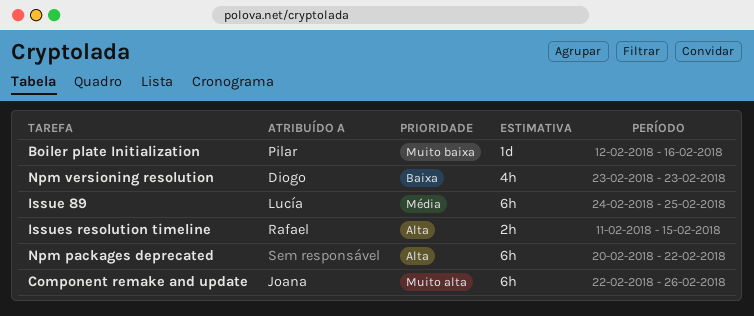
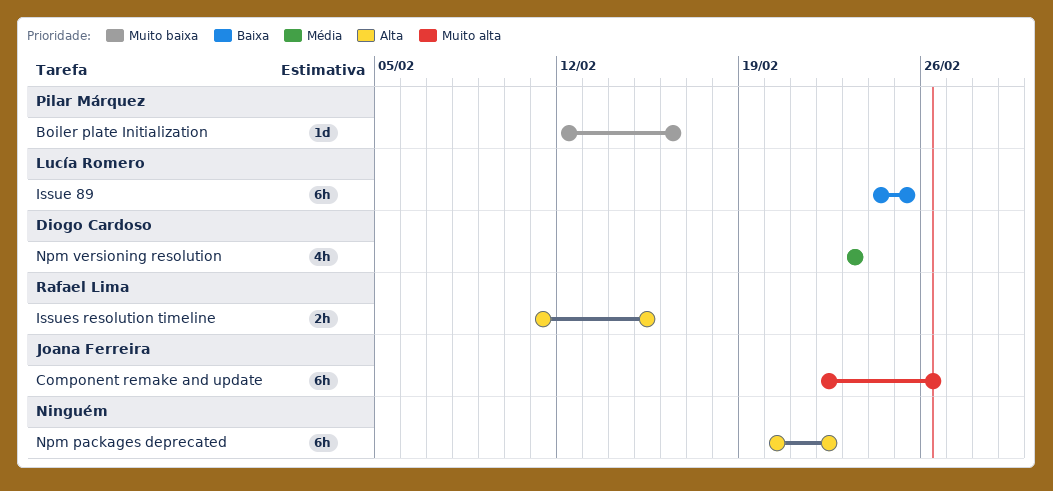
Issue 89, priority: Média -> Baixa
Npm versioning resolution, priority: Baixa -> Média

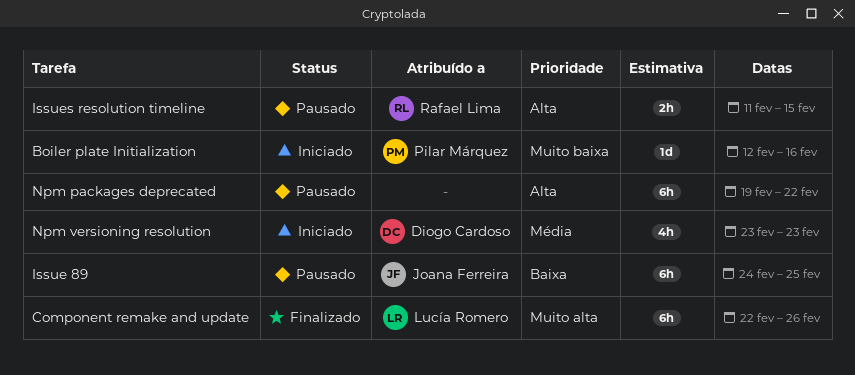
Component remake and update, owner: Joana Ferreira -> Lucía Romero
Issue 89, owner: Lucía Romero -> Joana Ferreira
Npm packages deprecated, start: Feb 20 -> Feb 19

